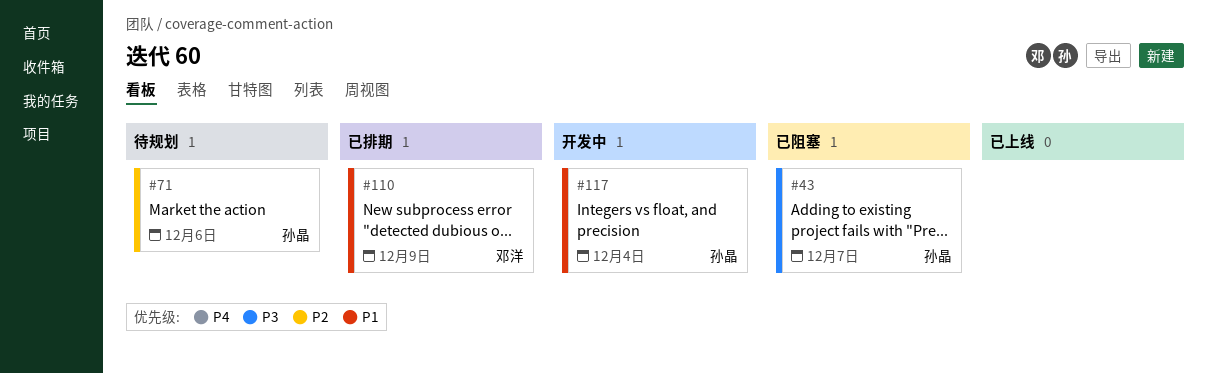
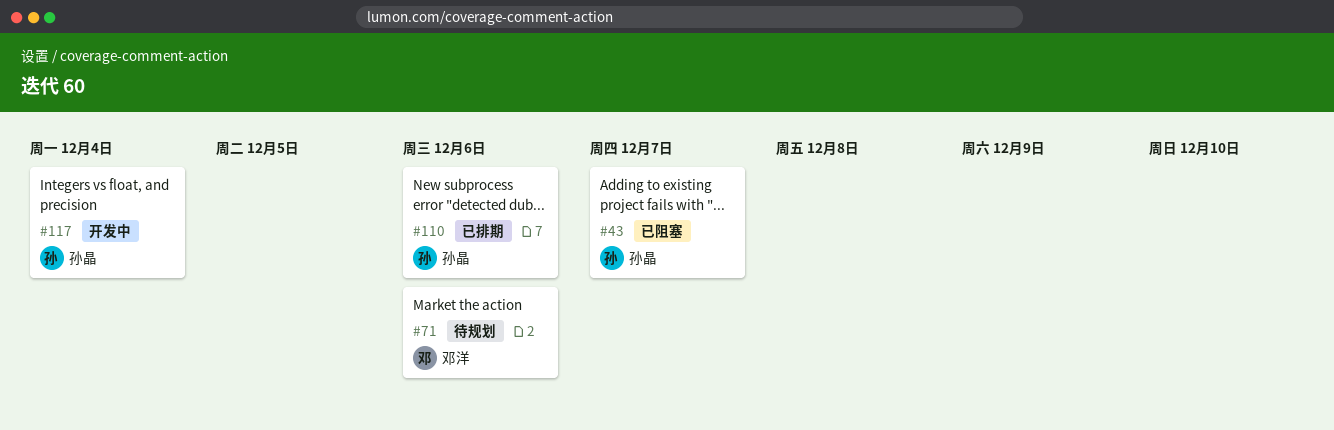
#71, owner: 孙晶 -> 邓洋
#110, owner: 邓洋 -> 孙晶
#110, due: Dec 9 -> Dec 6

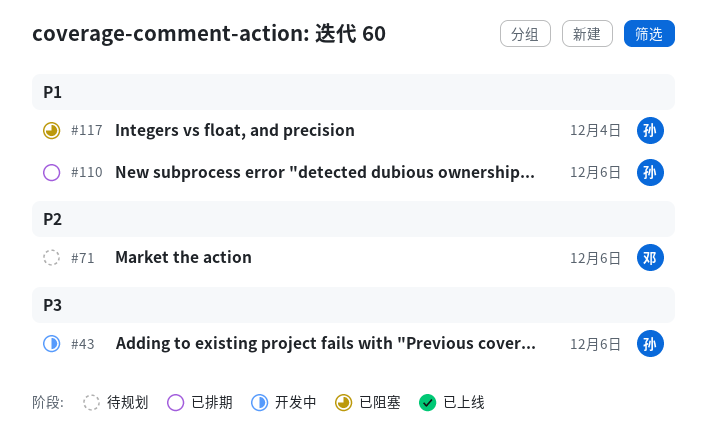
#43, status: 已阻塞 -> 开发中
#43, due: Dec 7 -> Dec 6
#117, status: 开发中 -> 已阻塞

